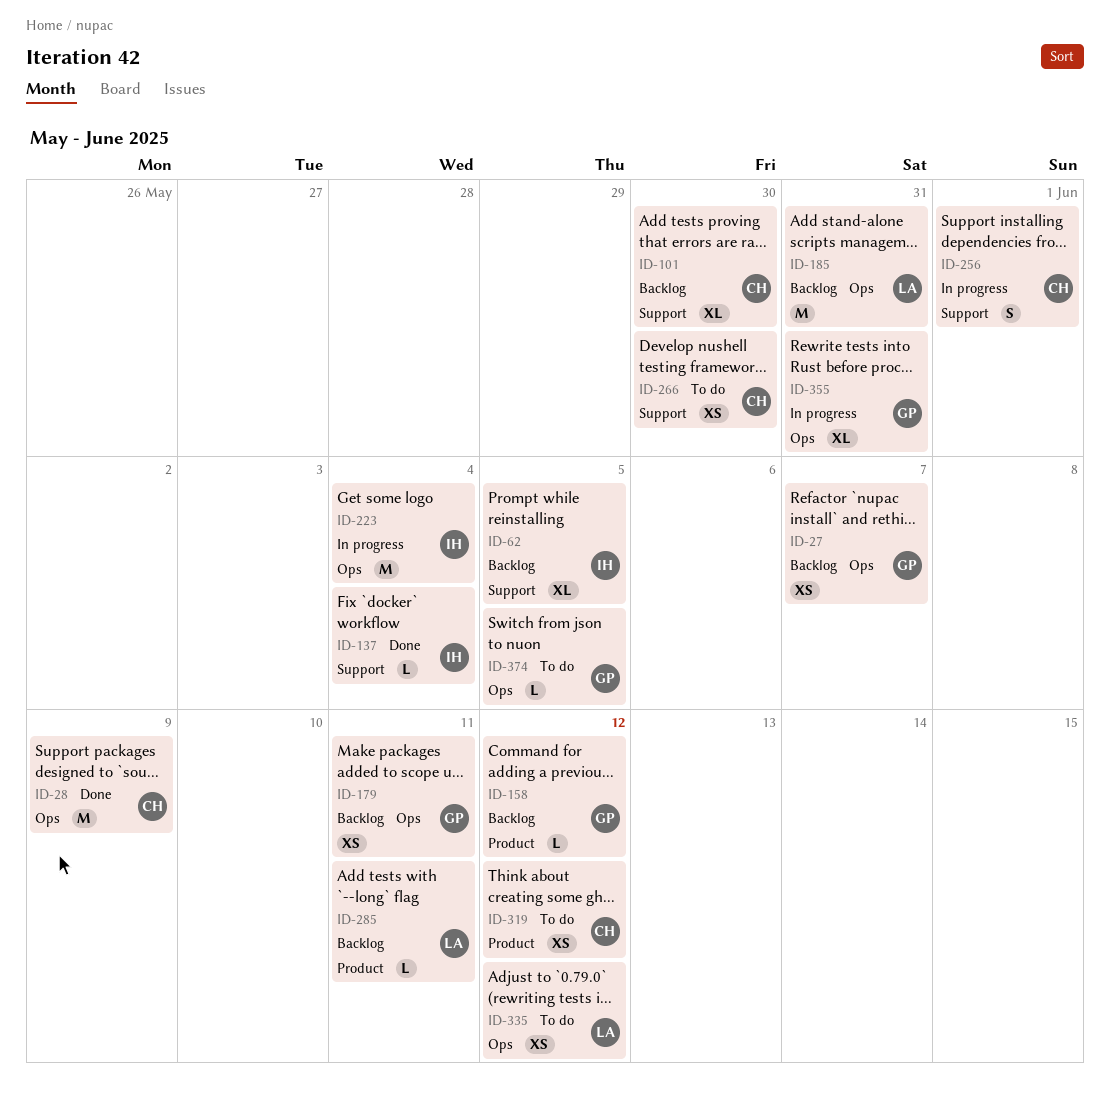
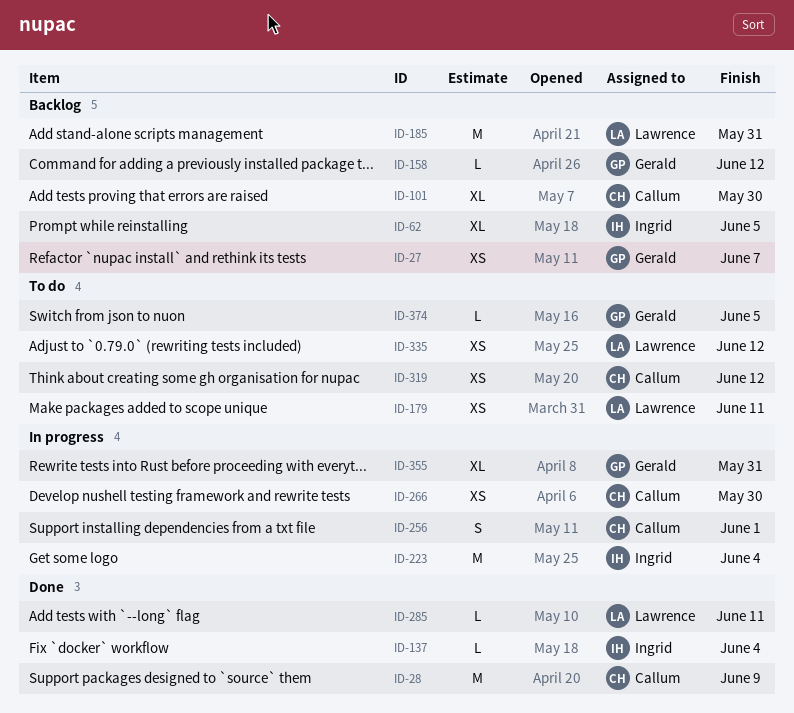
ID-179, status: Backlog -> To do
ID-179, owner: Gerald -> Lawrence
ID-266, status: To do -> In progress
ID-285, status: Backlog -> Done

